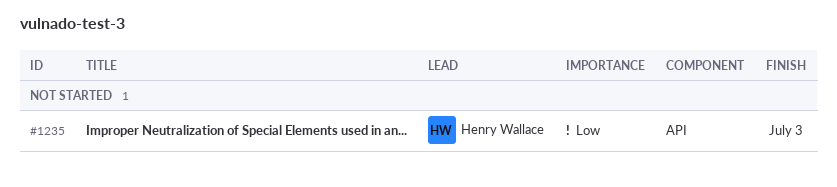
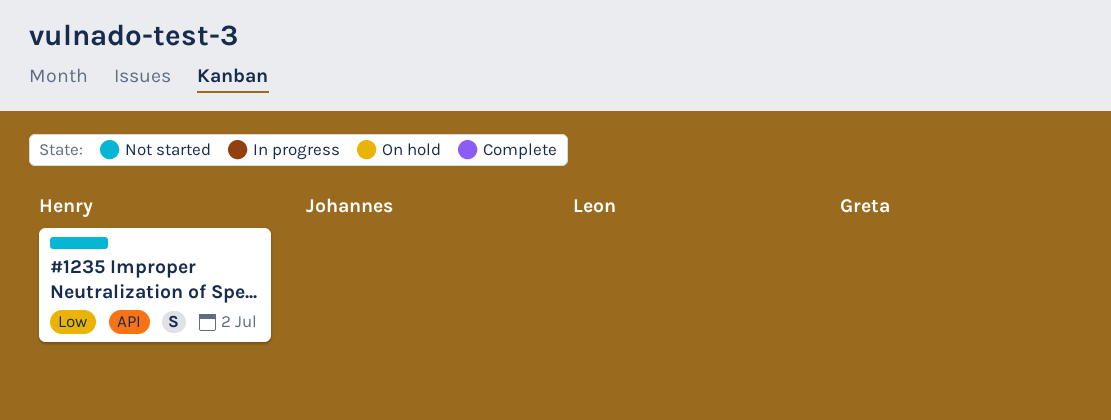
#1235, due: Jul 3 -> Jul 2

